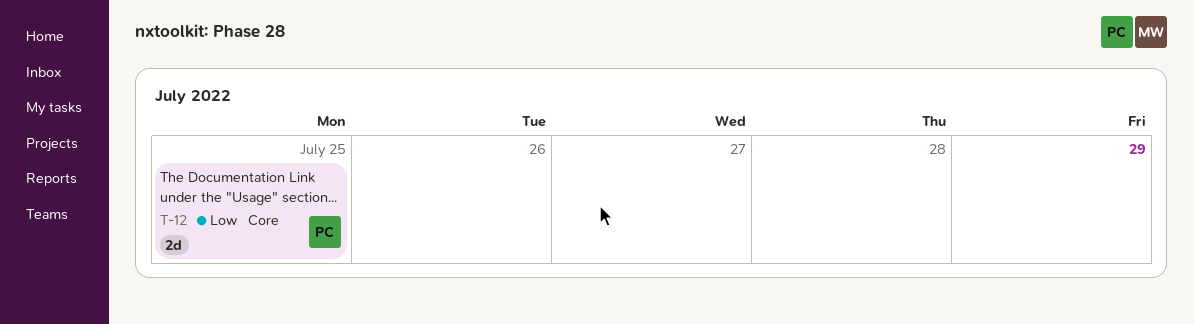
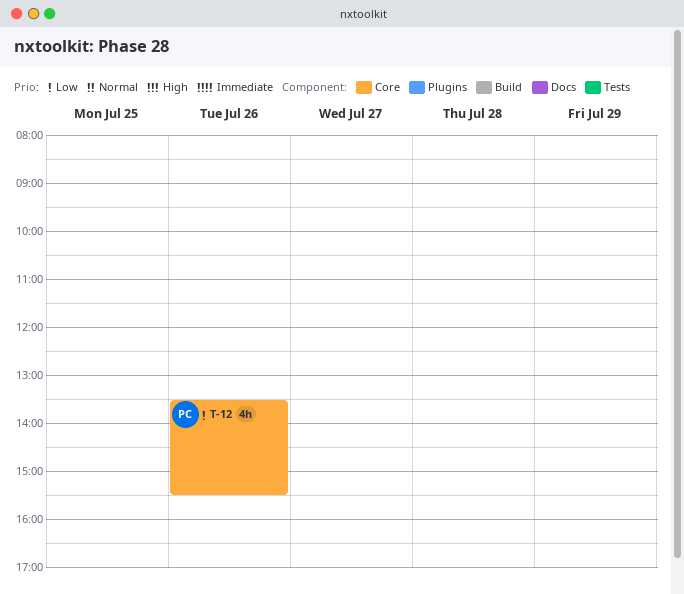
T-12, estimate: 2d -> 4h
T-12, day: Jul 25 -> Jul 26

